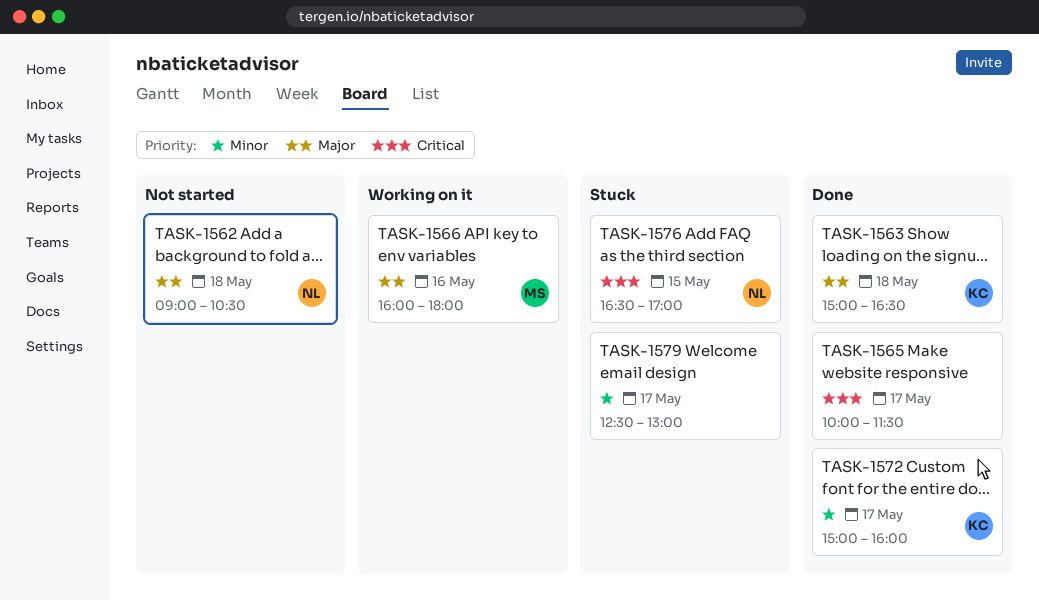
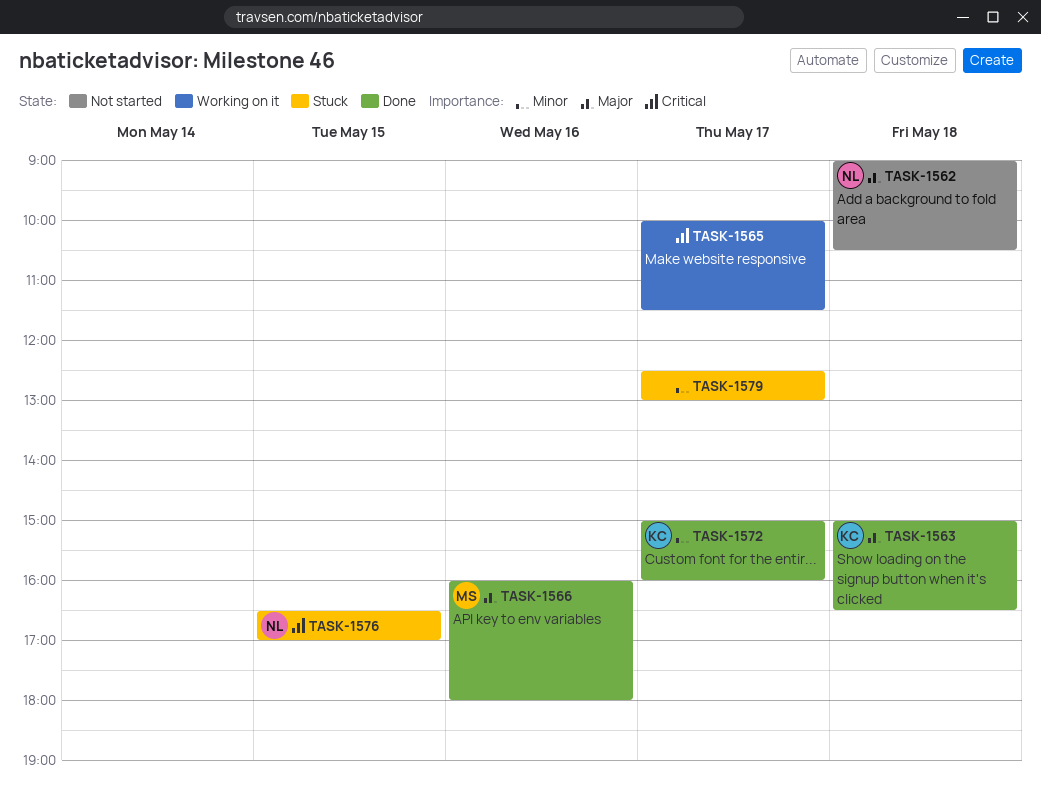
TASK-1565, status: Done -> Working on it
TASK-1566, status: Working on it -> Done

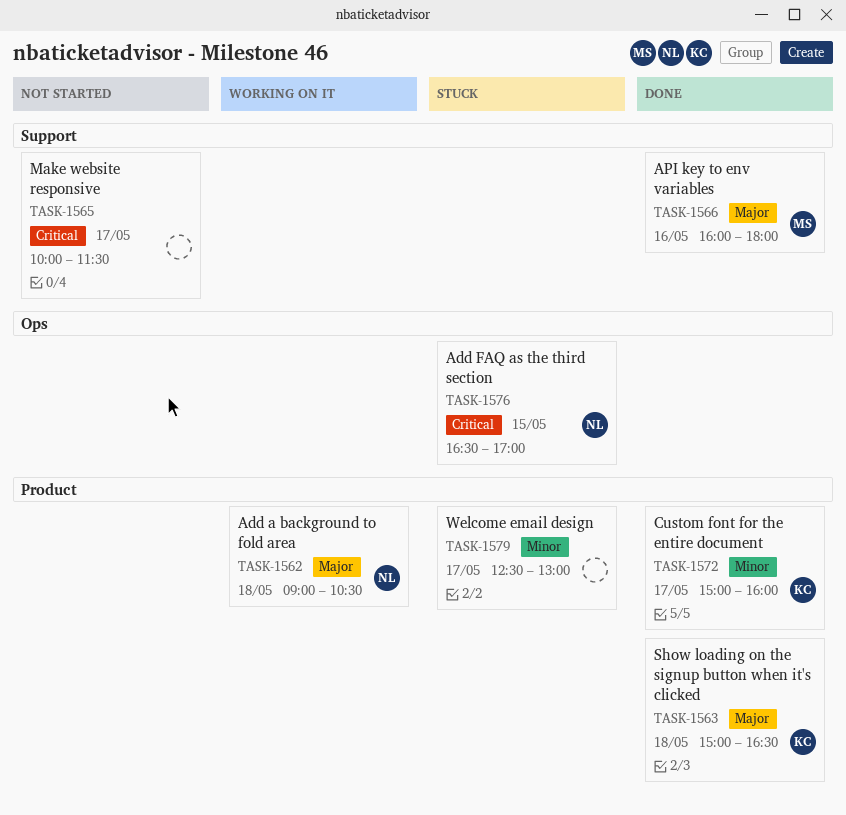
TASK-1562, status: Not started -> Working on it
TASK-1565, status: Working on it -> Not started

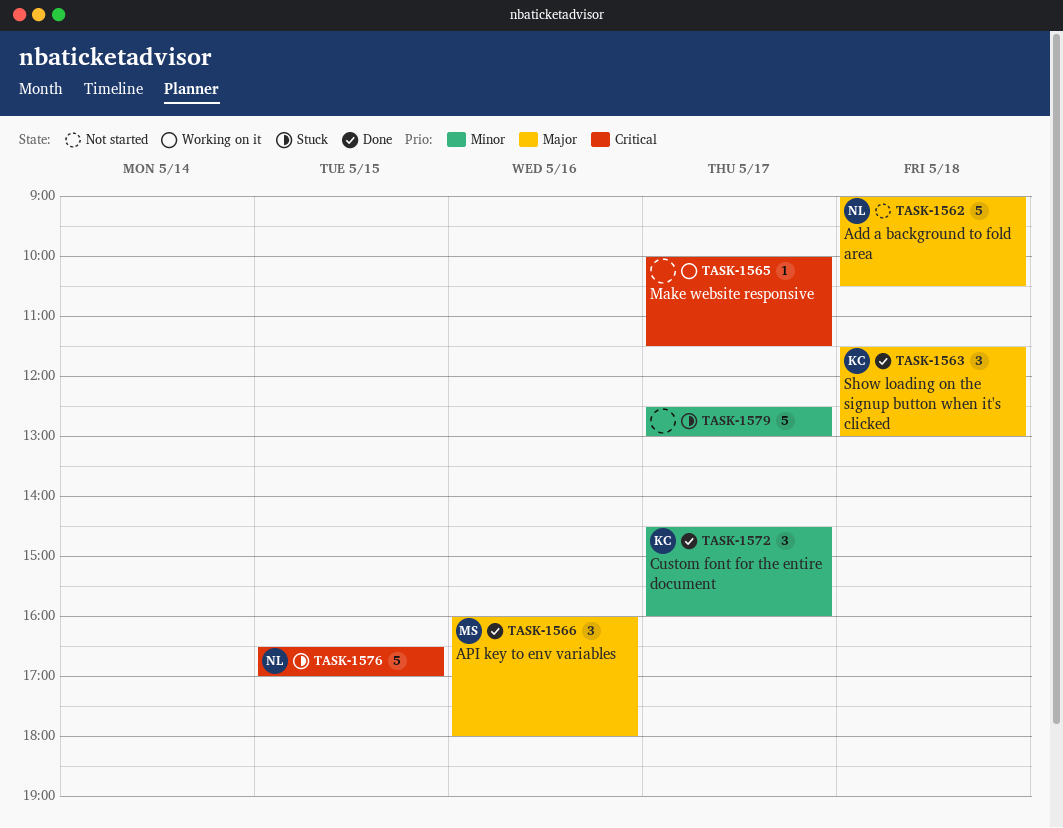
TASK-1562, status: Working on it -> Not started
TASK-1563, begins: 15:00 -> 11:30
TASK-1563, ends: 16:30 -> 13:00
TASK-1565, status: Not started -> Working on it
TASK-1572, begins: 15:00 -> 14:30

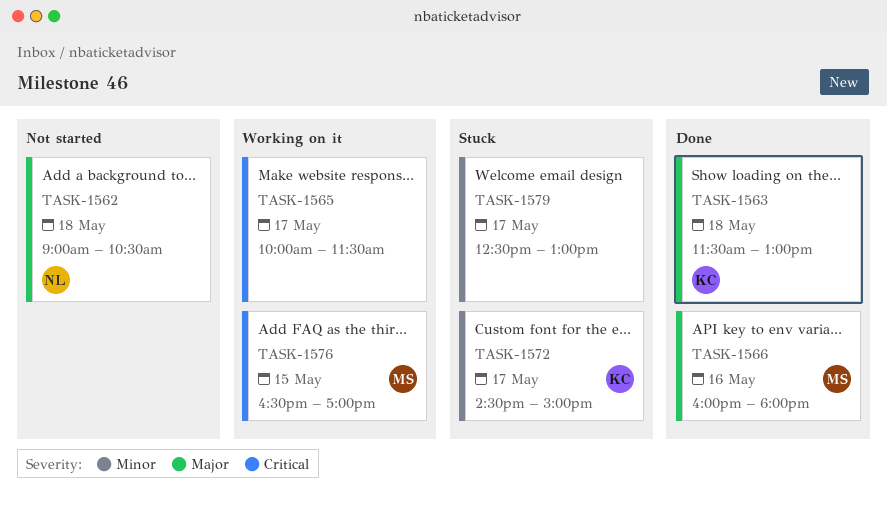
TASK-1572, status: Done -> Stuck
TASK-1572, ends: 16:00 -> 15:00
TASK-1576, status: Stuck -> Working on it
TASK-1576, owner: NL -> MS

